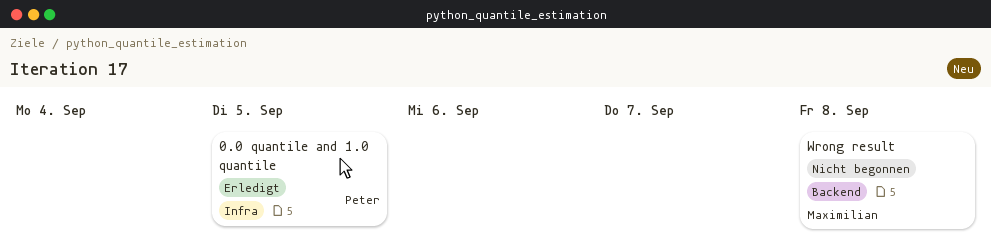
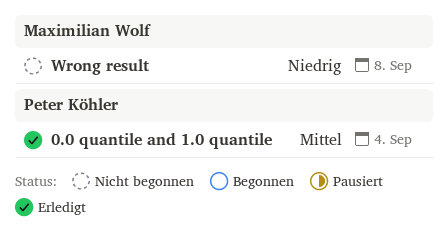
0.0 quantile and 1.0 quantile, due: Sep 5 -> Sep 4

